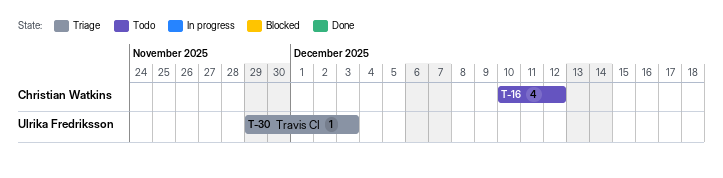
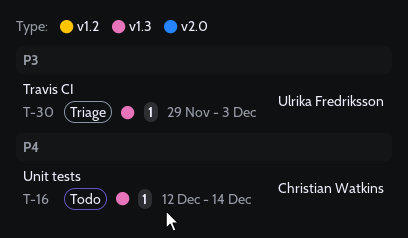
T-16, estimate: 4 -> 1
T-16, start: Dec 10 -> Dec 12
T-16, due: Dec 12 -> Dec 14

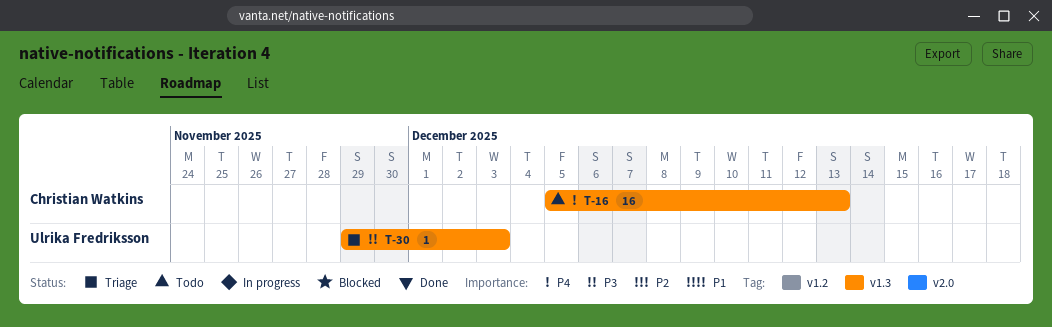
T-16, estimate: 1 -> 16
T-16, start: Dec 12 -> Dec 5
T-16, due: Dec 14 -> Dec 13

